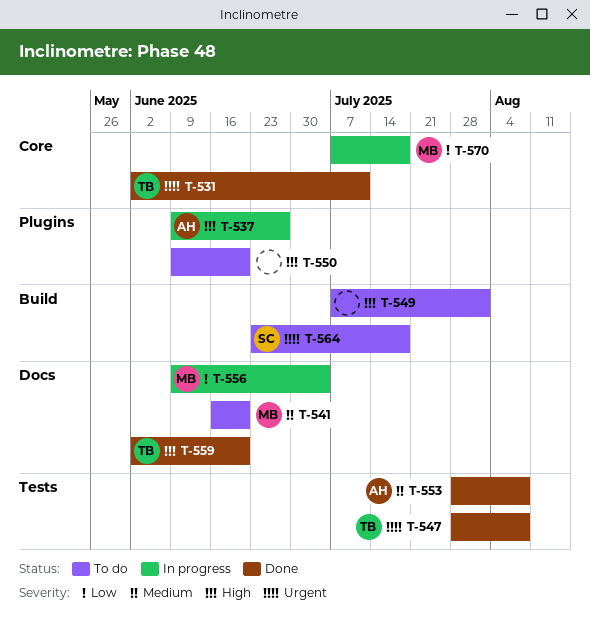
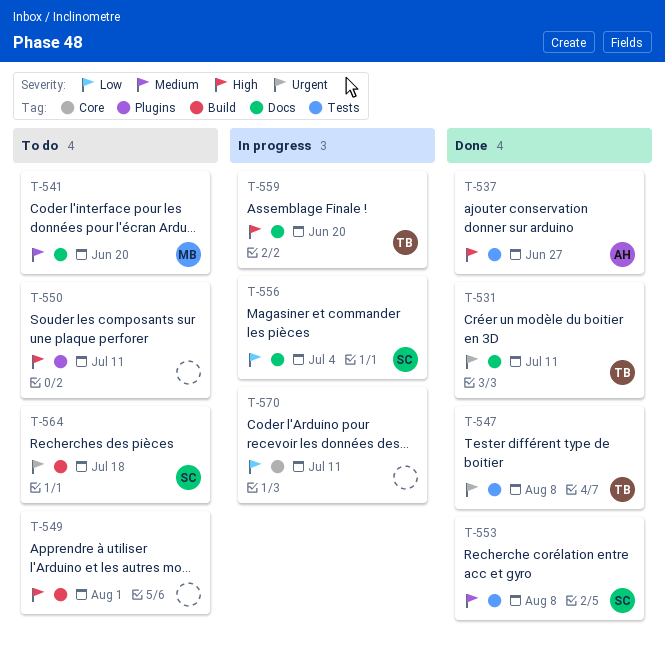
T-531, label: Core -> Docs
T-537, status: In progress -> Done
T-537, label: Plugins -> Tests
T-550, due: Jun 20 -> Jul 11
T-553, owner: AH -> SC
T-556, owner: MB -> SC
T-559, status: Done -> In progress
T-570, owner: MB -> none
T-570, due: Jul 18 -> Jul 11

